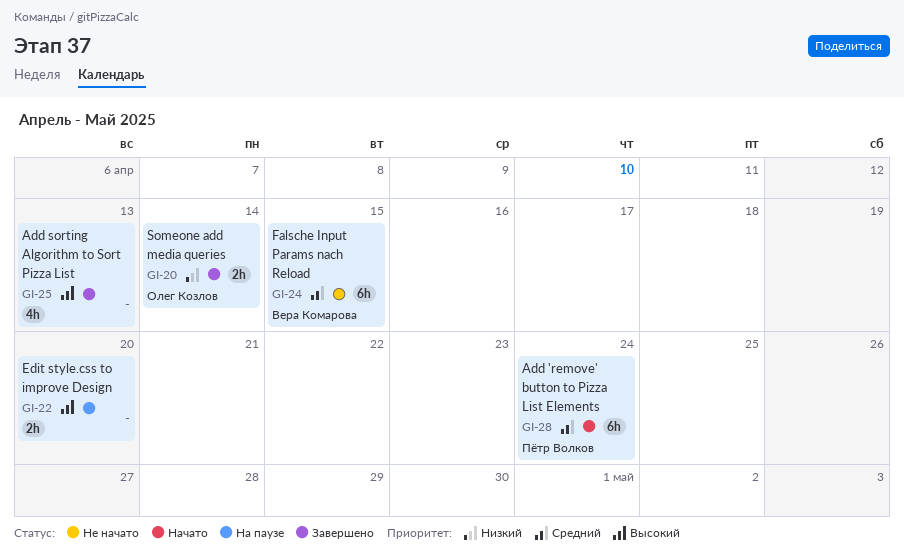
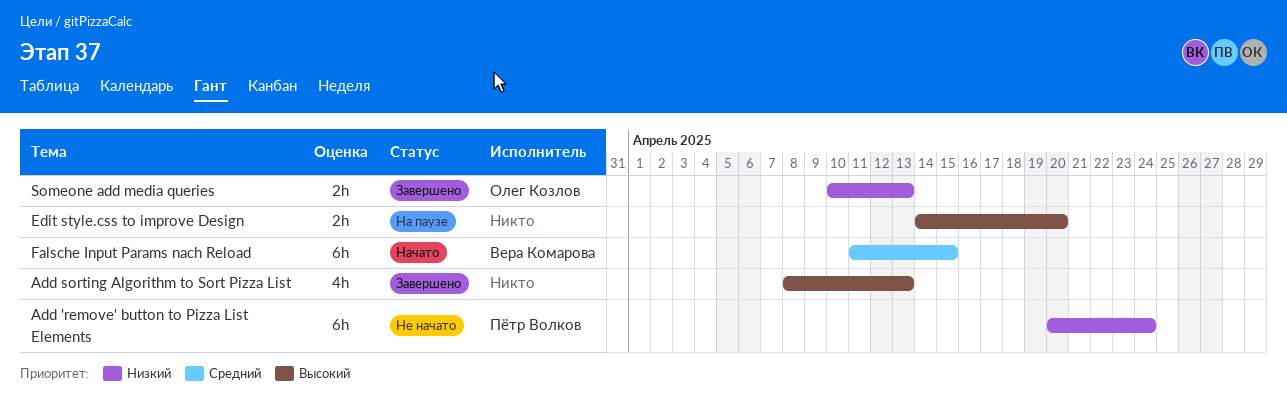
Add 'remove' button to Pizza List Elements, status: Начато -> Не начато
Add 'remove' button to Pizza List Elements, priority: Средний -> Низкий
Falsche Input Params nach Reload, status: Не начато -> Начато
Someone add media queries, due: Apr 14 -> Apr 13

